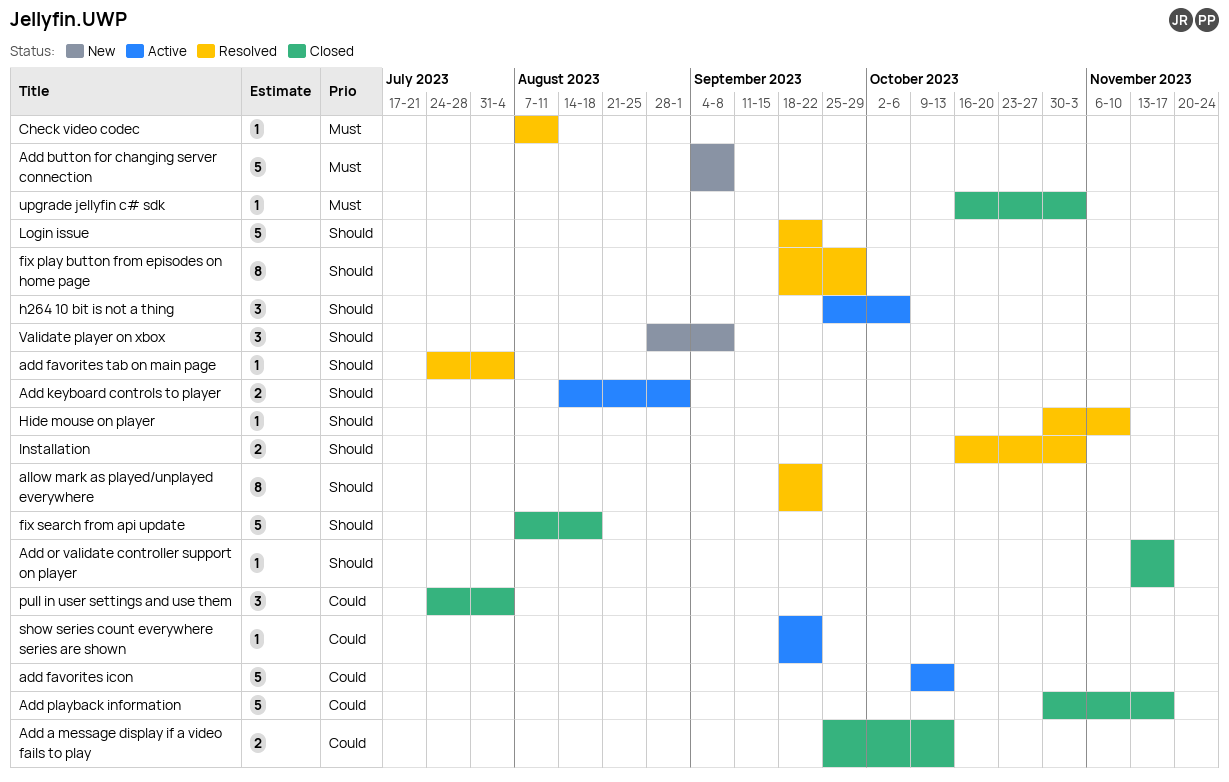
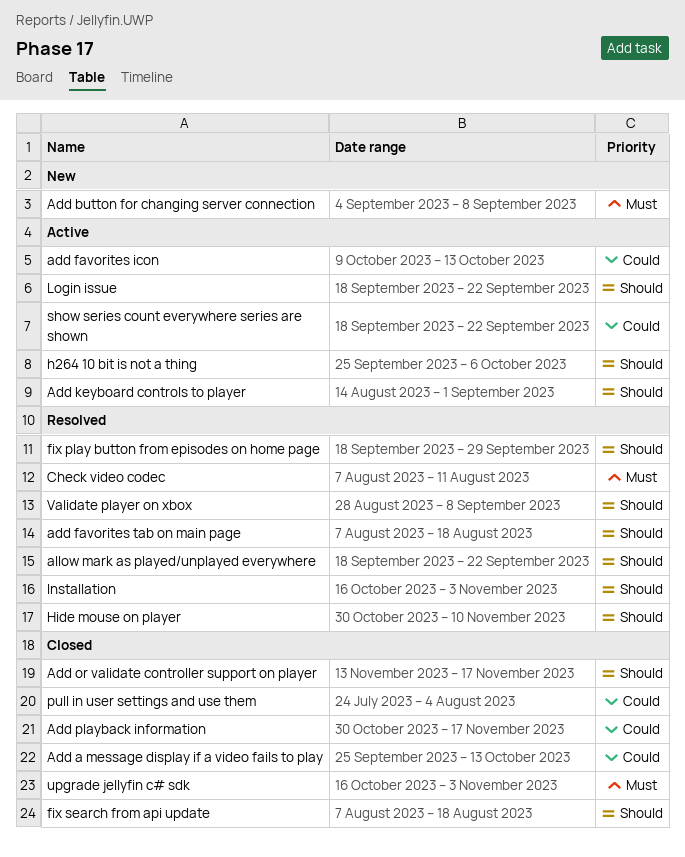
add favorites tab on main page, start: Jul 24 -> Aug 7
add favorites tab on main page, due: Aug 4 -> Aug 18
Login issue, status: Resolved -> Active
Validate player on xbox, status: New -> Resolved

